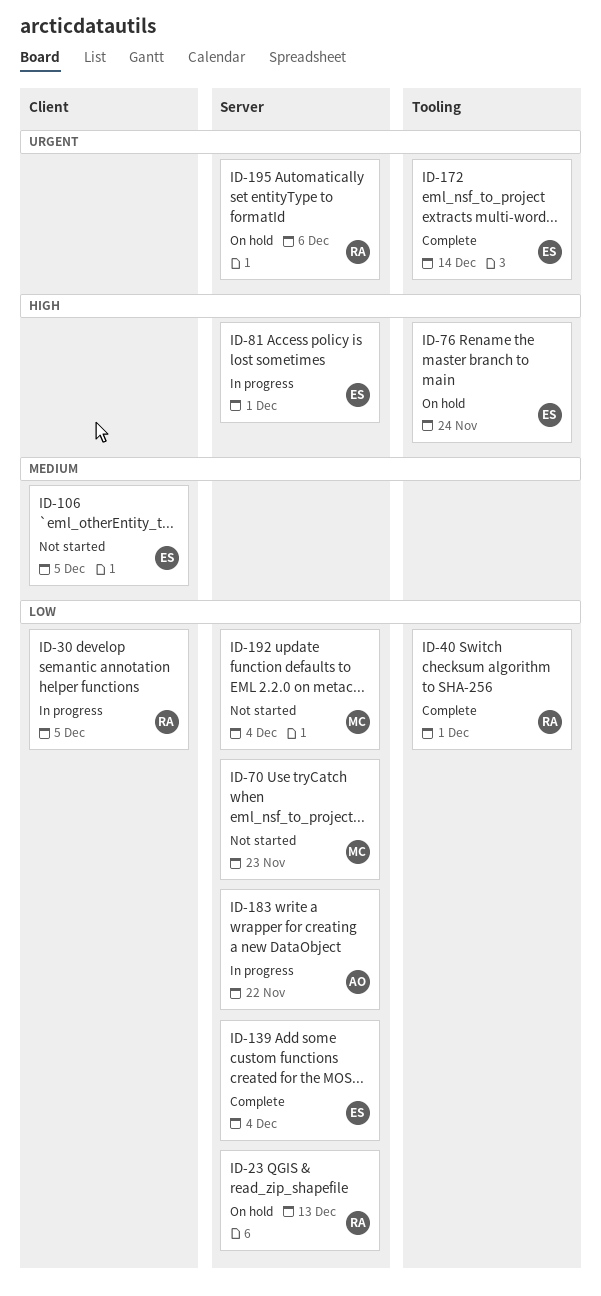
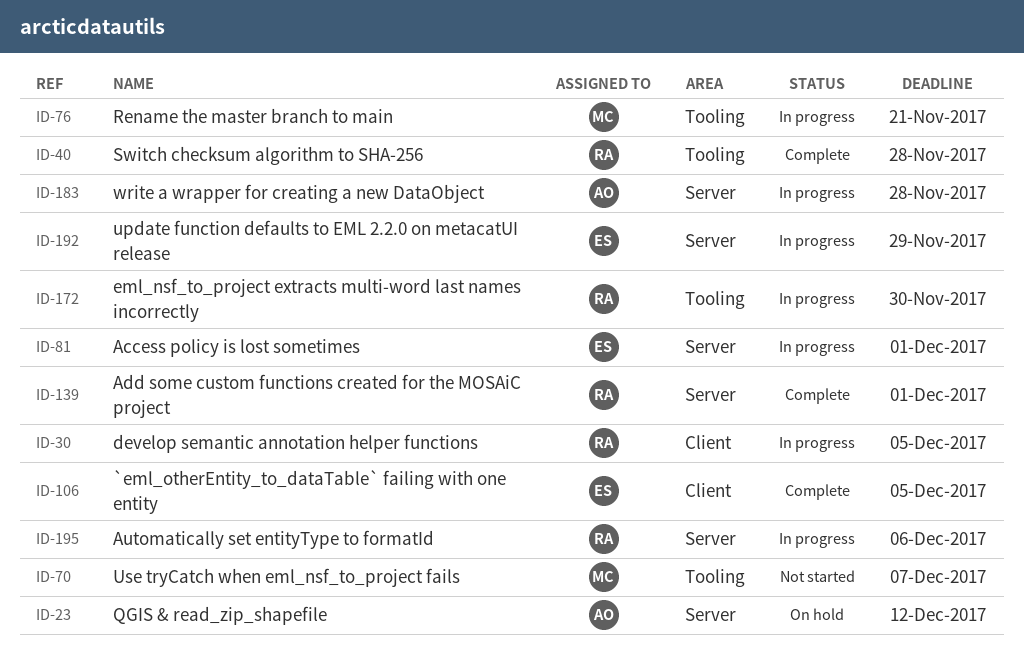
ID-23, owner: RA -> AO
ID-23, due: Dec 13 -> Dec 12
ID-40, due: Dec 1 -> Nov 28
ID-70, label: Server -> Tooling
ID-70, due: Nov 23 -> Dec 7
ID-76, status: On hold -> In progress
ID-76, owner: ES -> MC
ID-76, due: Nov 24 -> Nov 21
ID-106, status: Not started -> Complete
ID-139, owner: ES -> RA
ID-139, due: Dec 4 -> Dec 1
ID-172, status: Complete -> In progress
ID-172, owner: ES -> RA
ID-172, due: Dec 14 -> Nov 30
ID-183, due: Nov 22 -> Nov 28
ID-192, status: Not started -> In progress
ID-192, owner: MC -> ES
ID-192, due: Dec 4 -> Nov 29
ID-195, status: On hold -> In progress

